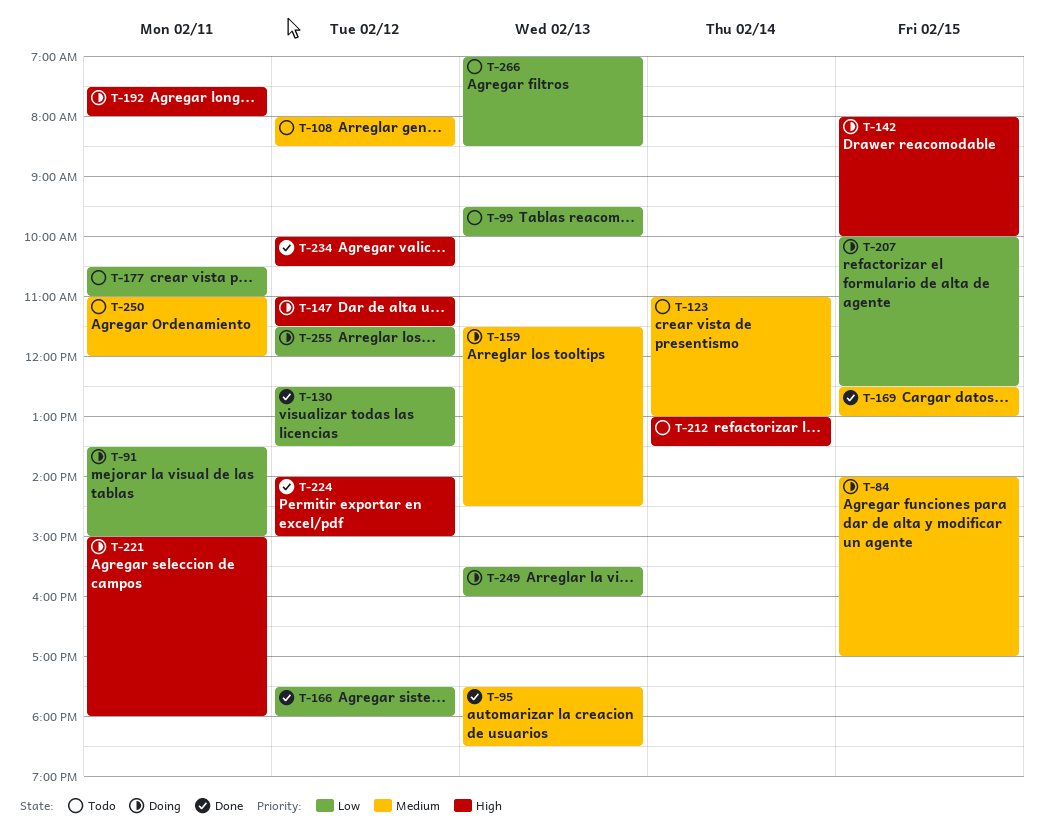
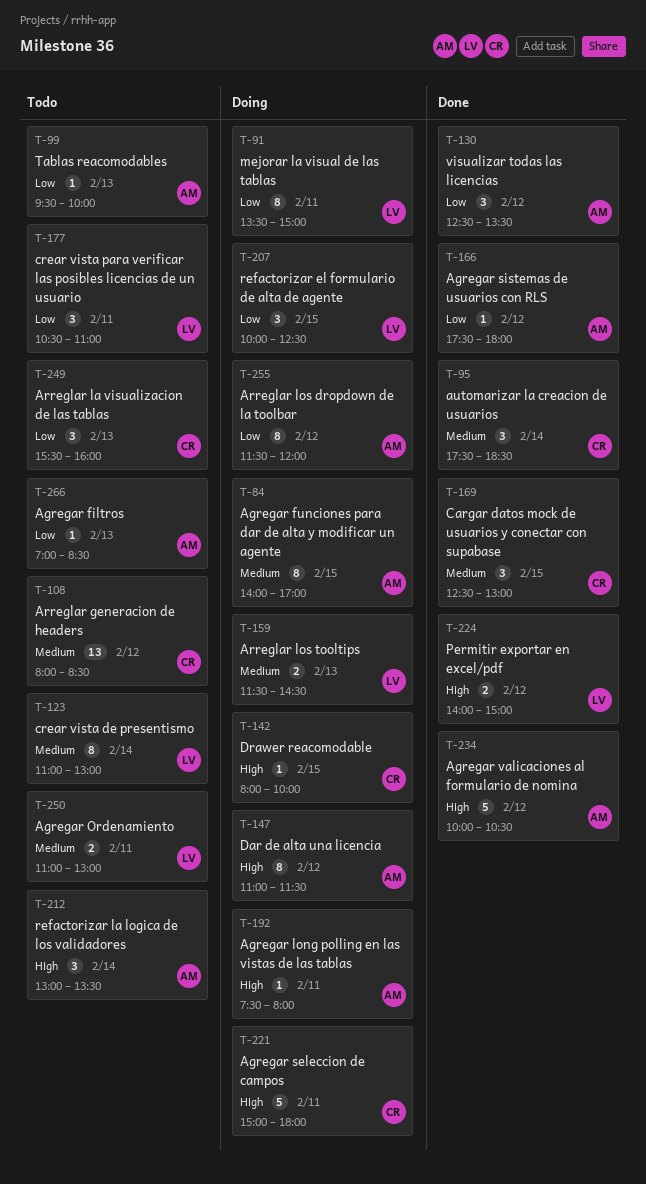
T-95, day: Feb 13 -> Feb 14
T-249, status: Doing -> Todo
T-250, ends: 12:00 -> 13:00

